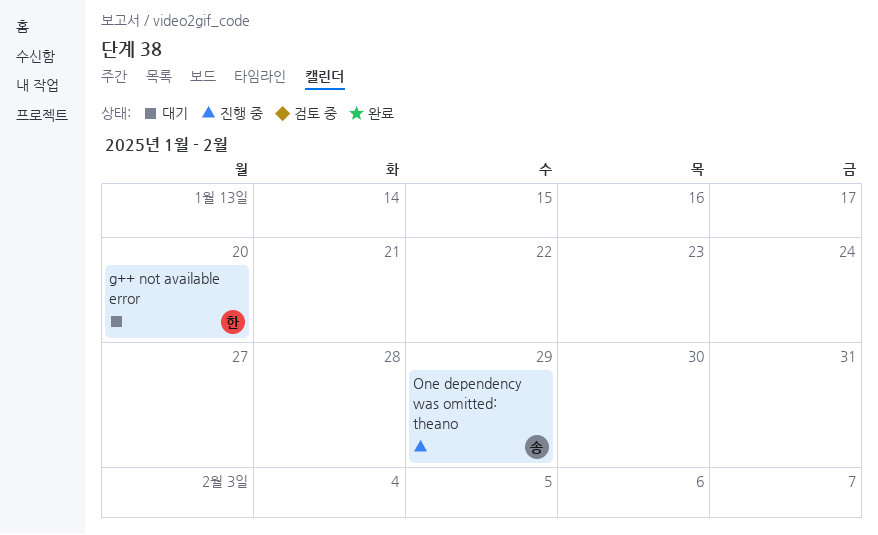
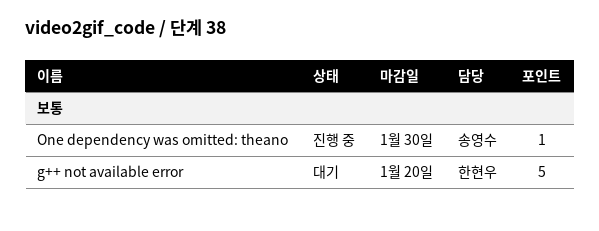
One dependency was omitted: theano, due: Jan 29 -> Jan 30

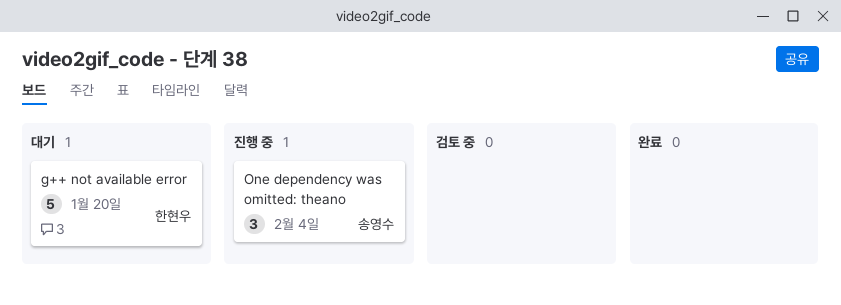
One dependency was omitted: theano, estimate: 1 -> 3
One dependency was omitted: theano, due: Jan 30 -> Feb 4

